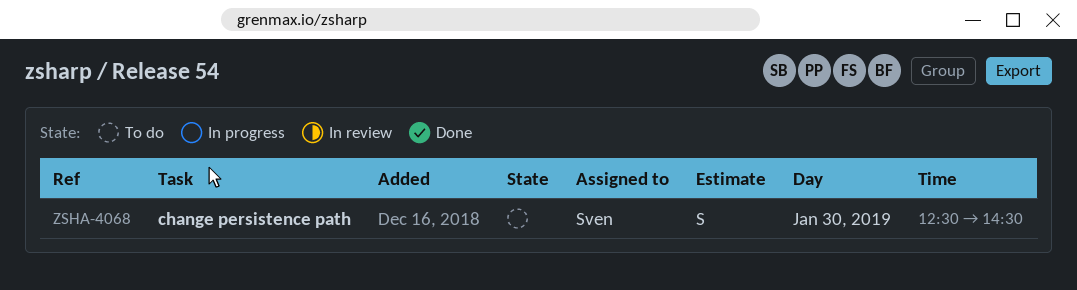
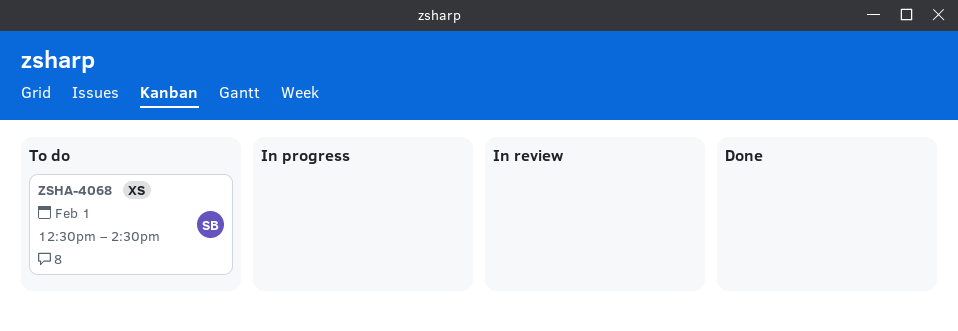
ZSHA-4068, estimate: S -> XS
ZSHA-4068, day: Jan 30 -> Feb 1

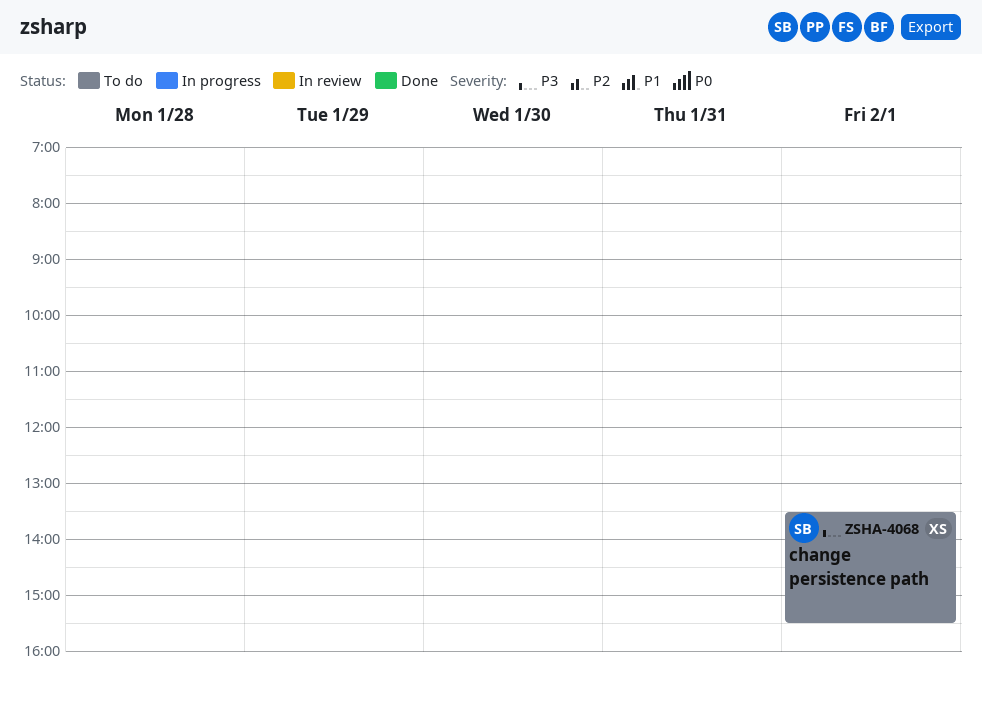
ZSHA-4068, begins: 12:30 -> 13:30
ZSHA-4068, ends: 14:30 -> 15:30

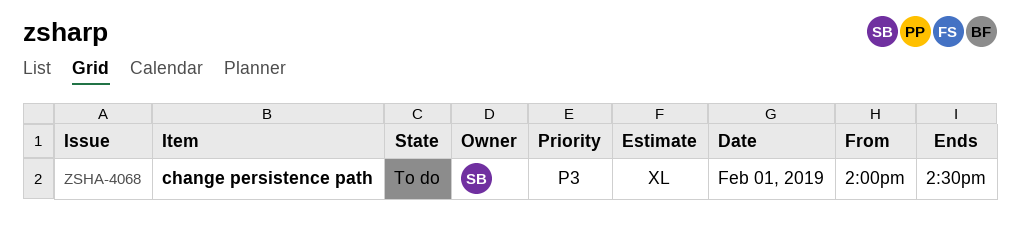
ZSHA-4068, estimate: XS -> XL
ZSHA-4068, begins: 13:30 -> 14:00
ZSHA-4068, ends: 15:30 -> 14:30

